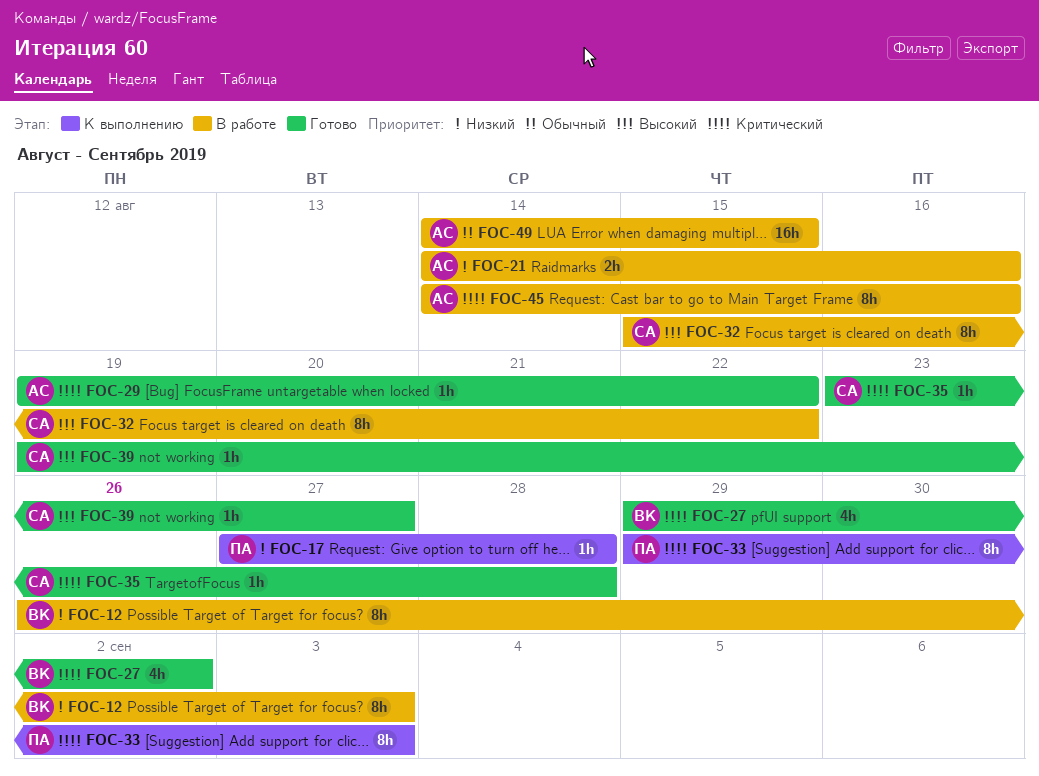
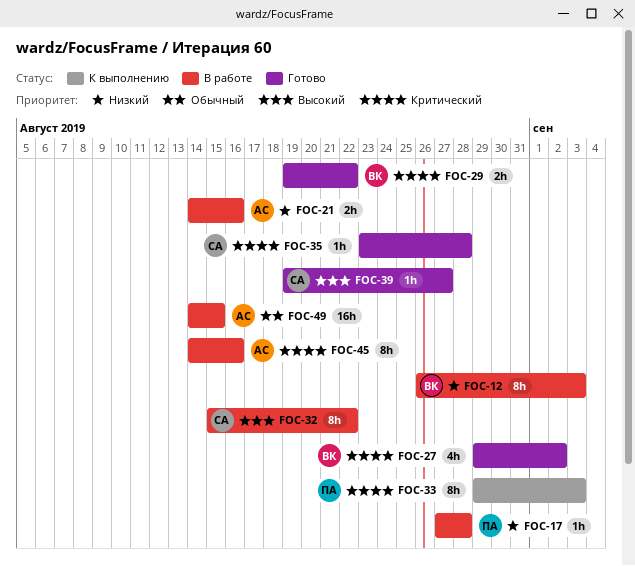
FOC-17, status: К выполнению -> В работе
FOC-29, owner: АС -> ВК
FOC-29, estimate: 1h -> 2h

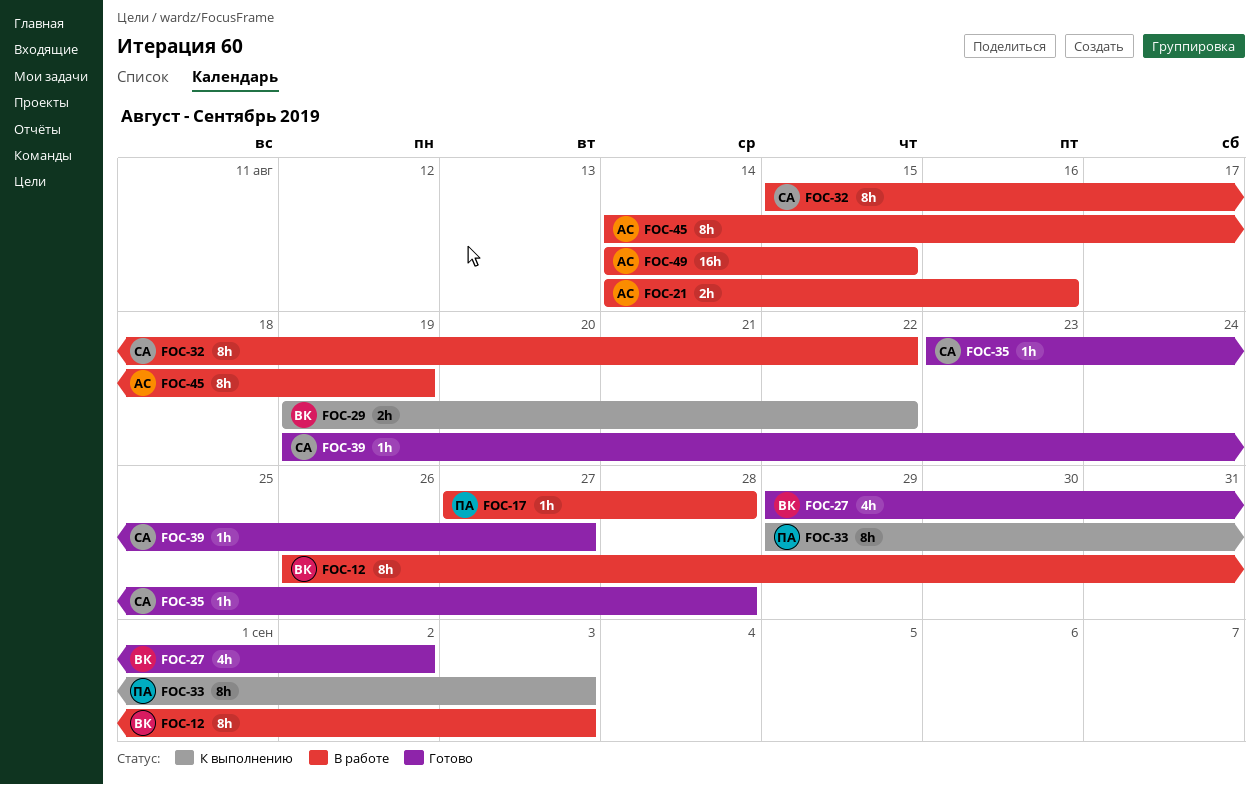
FOC-29, status: Готово -> К выполнению
FOC-45, due: Aug 16 -> Aug 19

